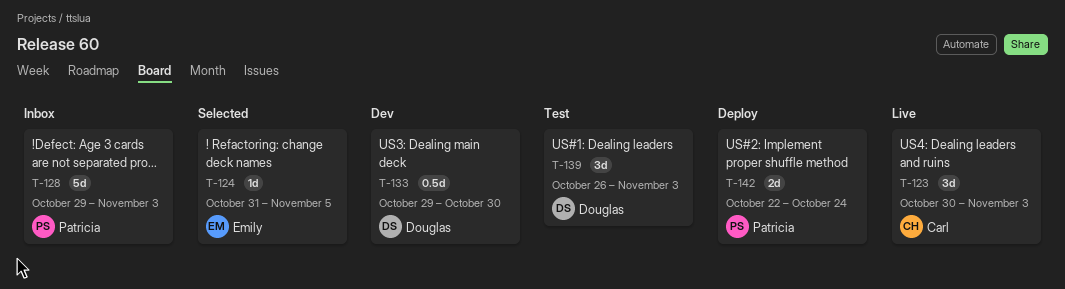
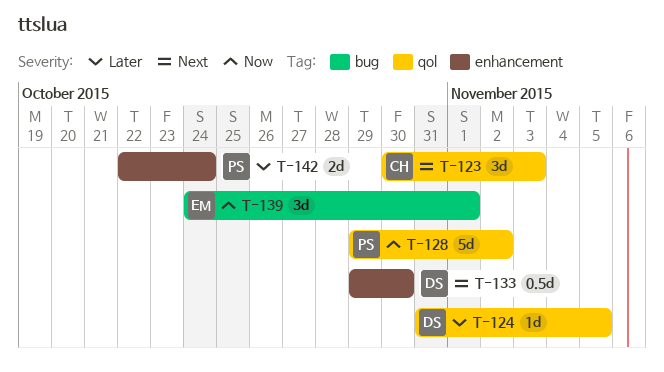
T-124, owner: Emily -> Douglas
T-128, due: Nov 3 -> Nov 2
T-139, owner: Douglas -> Emily
T-139, start: Oct 26 -> Oct 24
T-139, due: Nov 3 -> Nov 1

